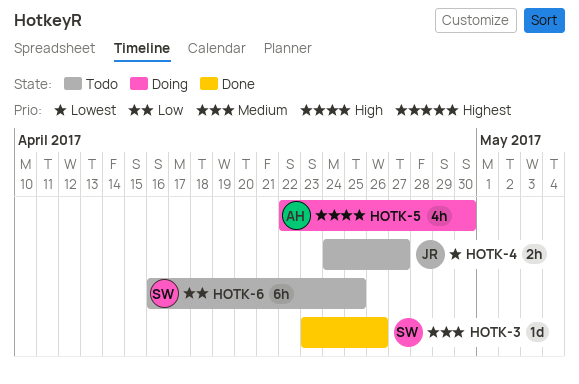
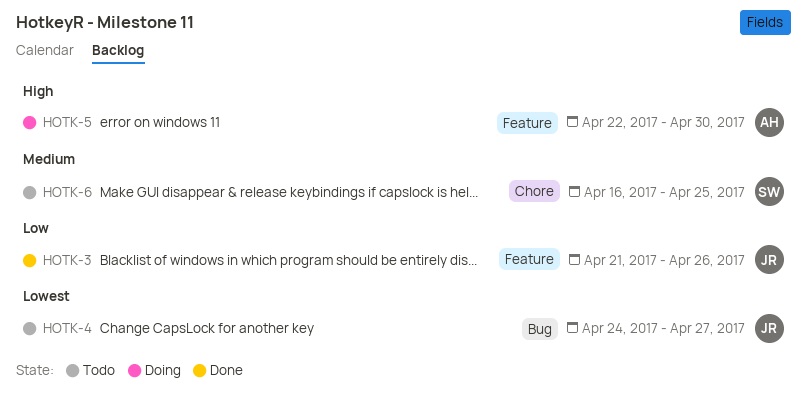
HOTK-3, owner: SW -> JR
HOTK-3, priority: Medium -> Low
HOTK-3, start: Apr 23 -> Apr 21
HOTK-6, priority: Low -> Medium

